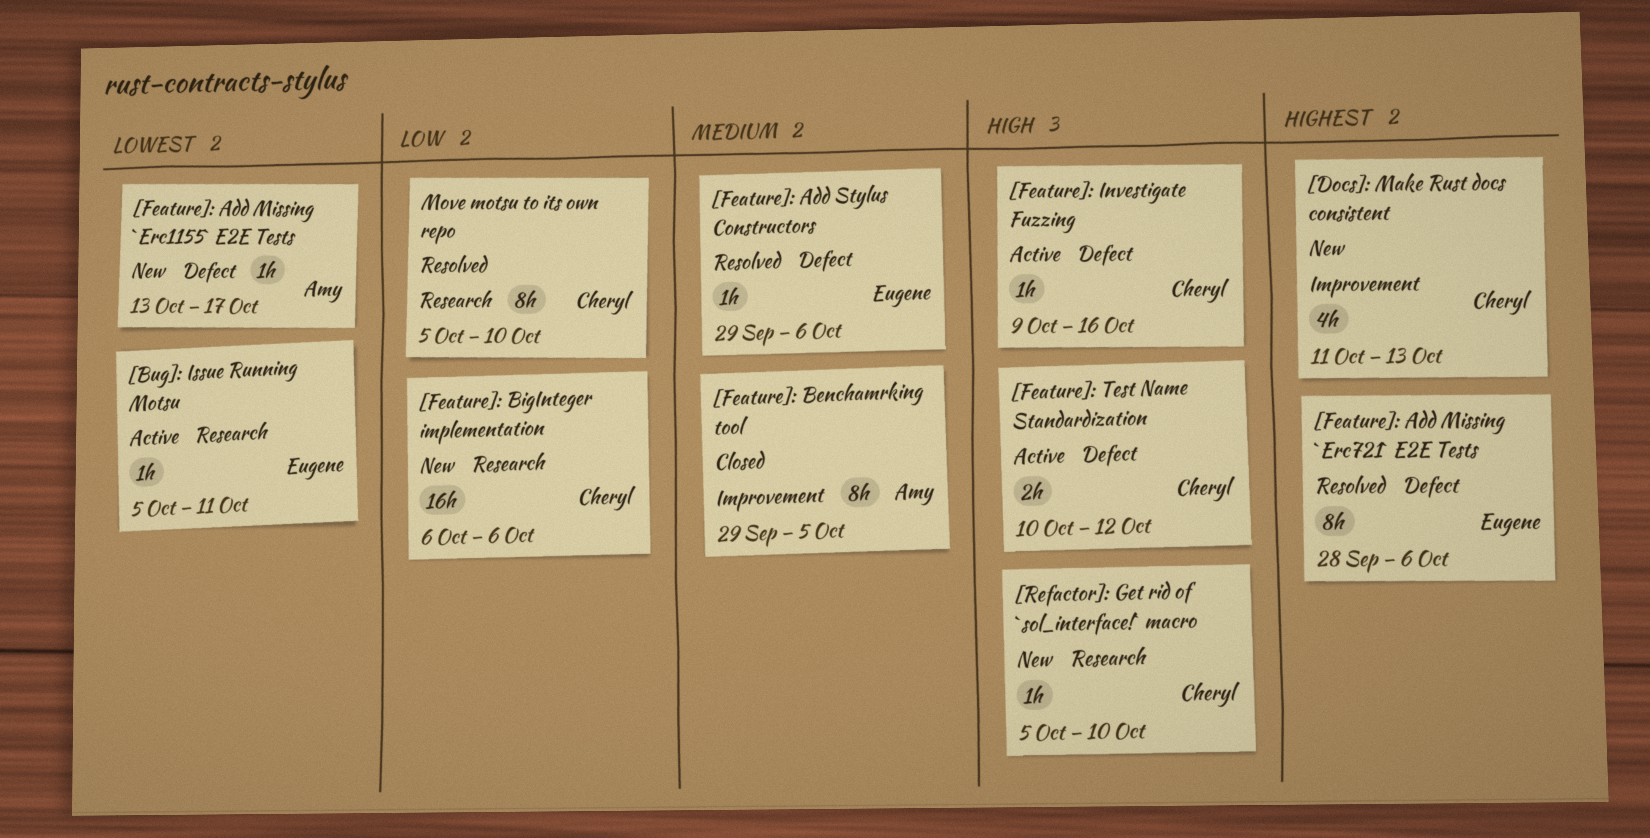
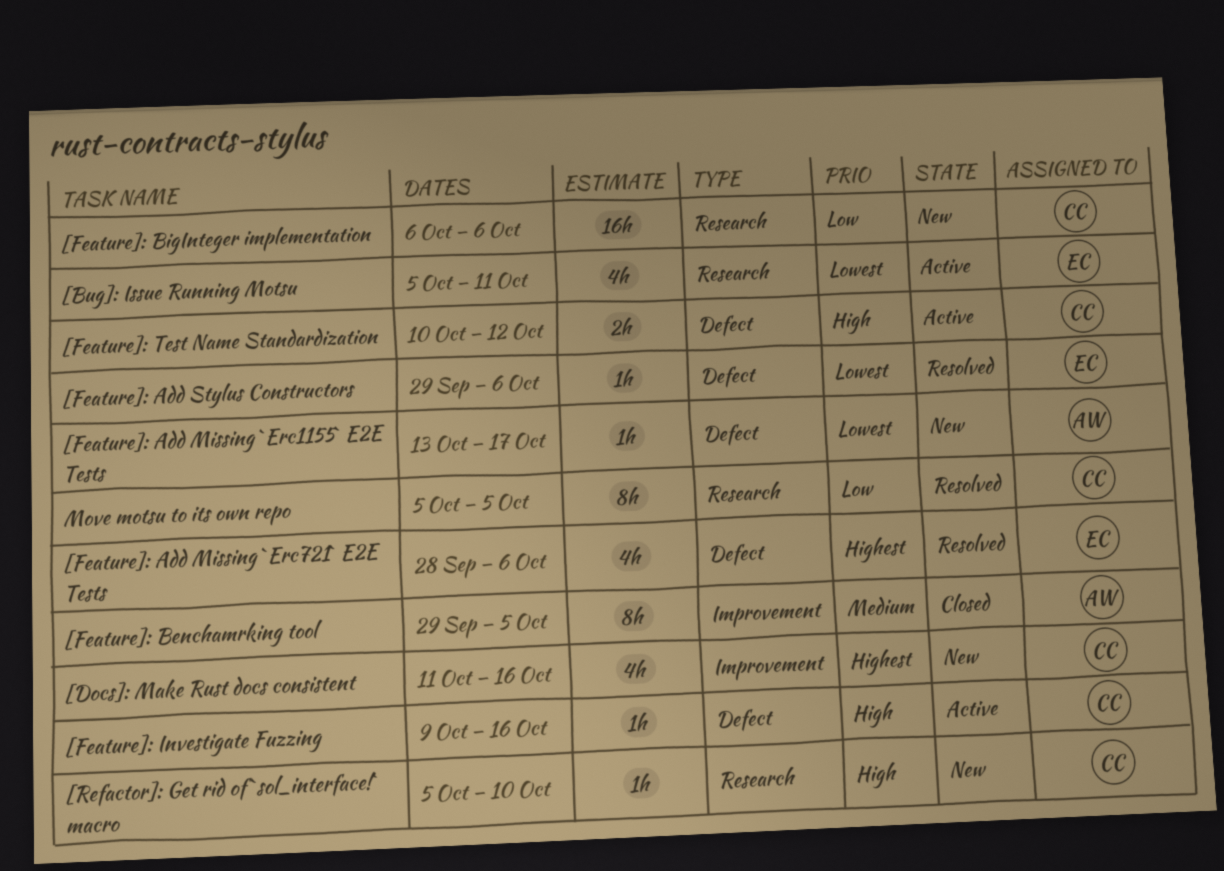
[Bug]: Issue Running Motsu, estimate: 1h -> 4h
[Docs]: Make Rust docs consistent, due: Oct 13 -> Oct 16
[Feature]: Add Missing `Erc721` E2E Tests, estimate: 8h -> 4h
[Feature]: Add Stylus Constructors, priority: Medium -> Lowest
Move motsu to its own repo, due: Oct 10 -> Oct 5

